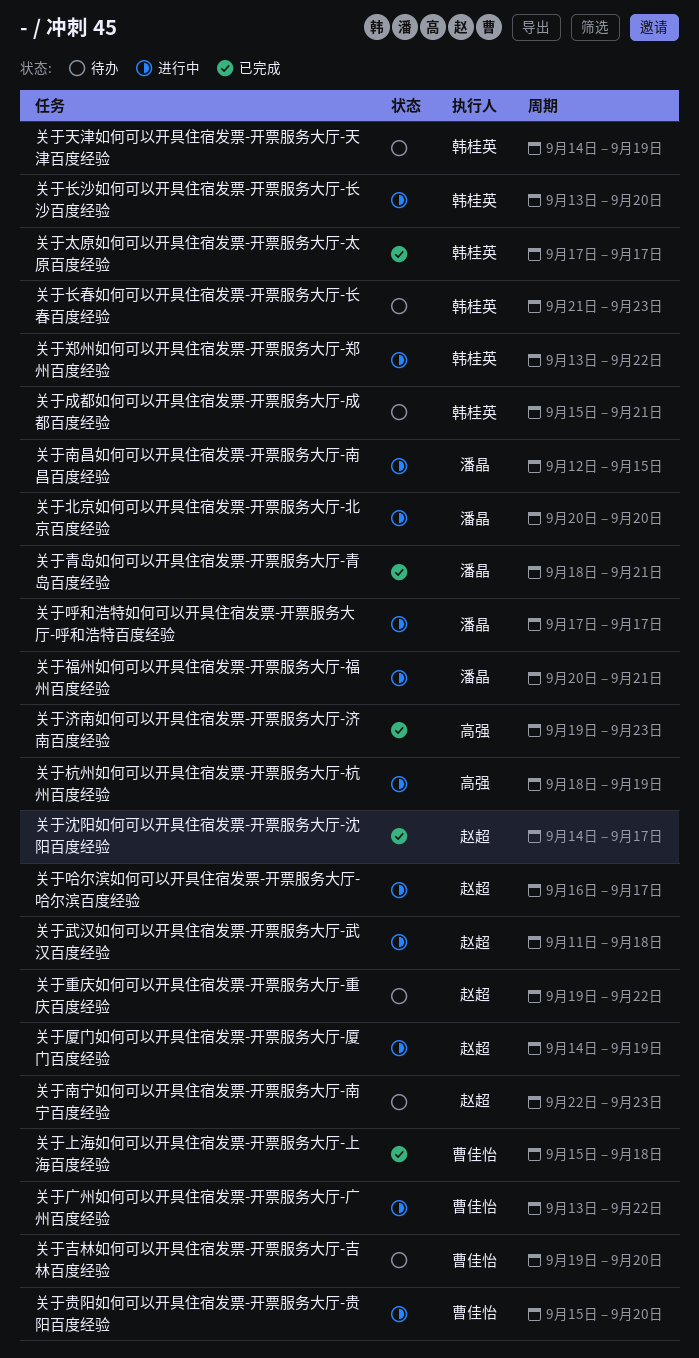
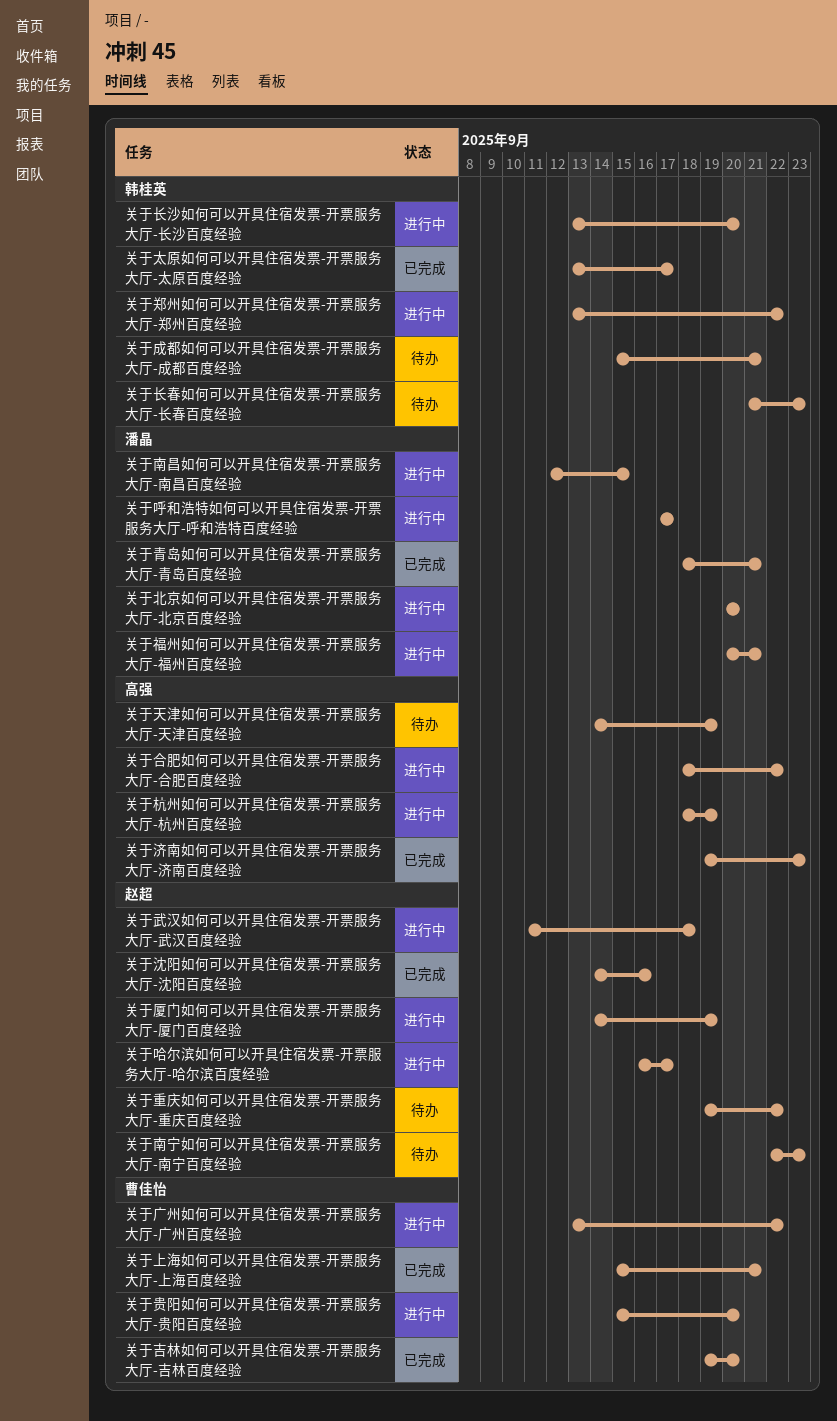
关于上海如何可以开具住宿发票-开票服务大厅-上海百度经验, due: Sep 18 -> Sep 21
关于合肥如何可以开具住宿发票-开票服务大厅-合肥百度经验: none -> present
关于吉林如何可以开具住宿发票-开票服务大厅-吉林百度经验, status: 待办 -> 已完成
关于天津如何可以开具住宿发票-开票服务大厅-天津百度经验, owner: 韩桂英 -> 高强
关于太原如何可以开具住宿发票-开票服务大厅-太原百度经验, start: Sep 17 -> Sep 13
关于沈阳如何可以开具住宿发票-开票服务大厅-沈阳百度经验, due: Sep 17 -> Sep 16

